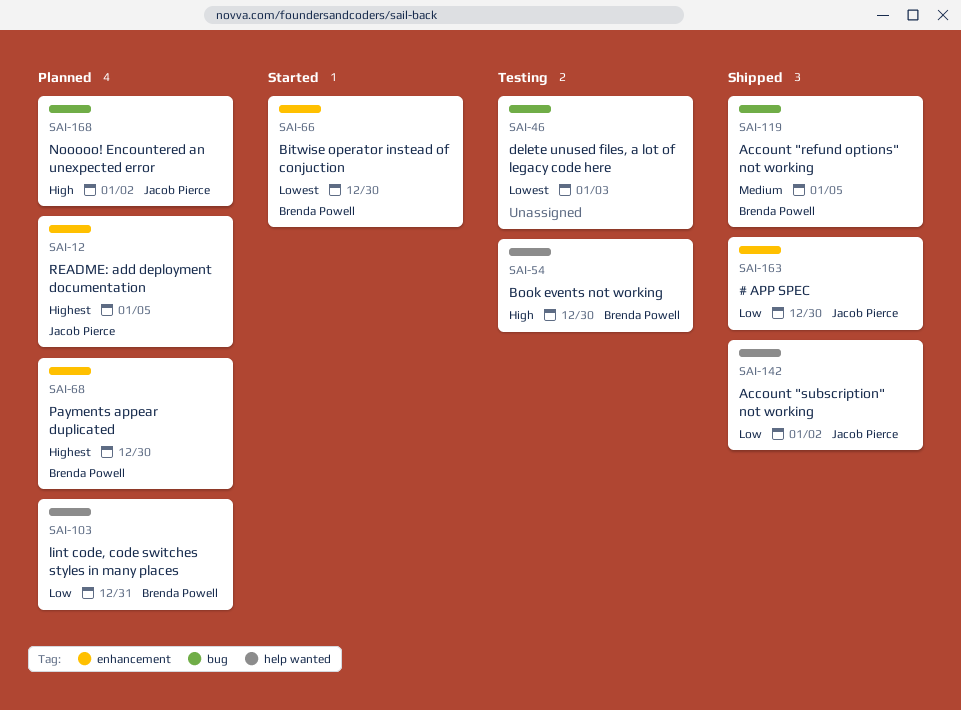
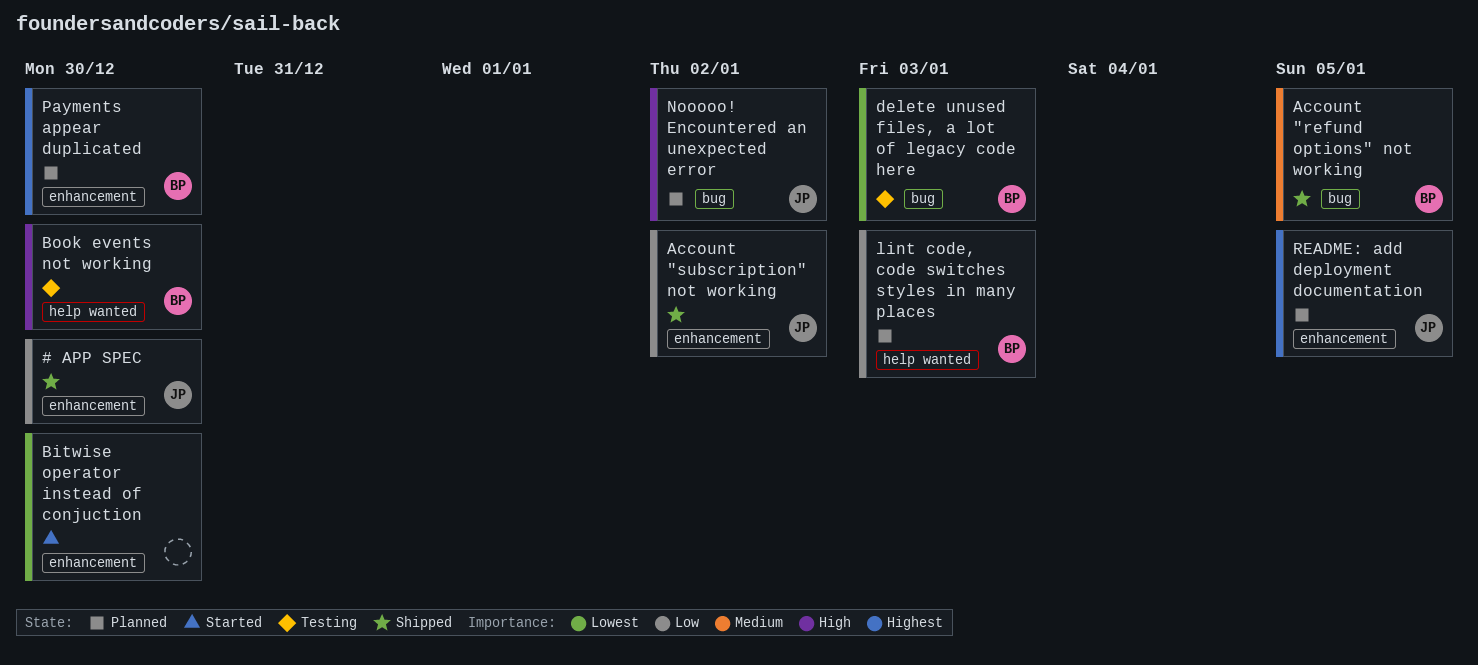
Account "subscription" not working, label: help wanted -> enhancement
Bitwise operator instead of conjuction, owner: Brenda Powell -> none
delete unused files, a lot of legacy code here, owner: none -> Brenda Powell
lint code, code switches styles in many places, due: Dec 31 -> Jan 3

